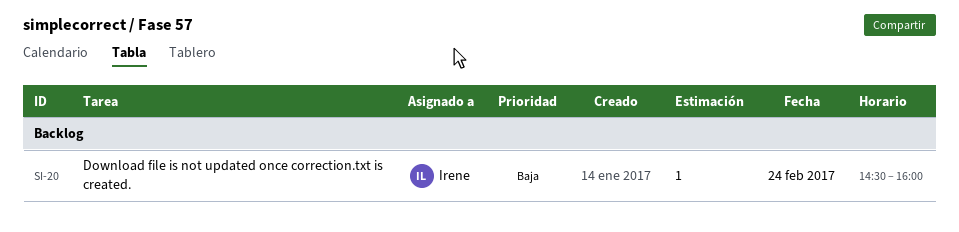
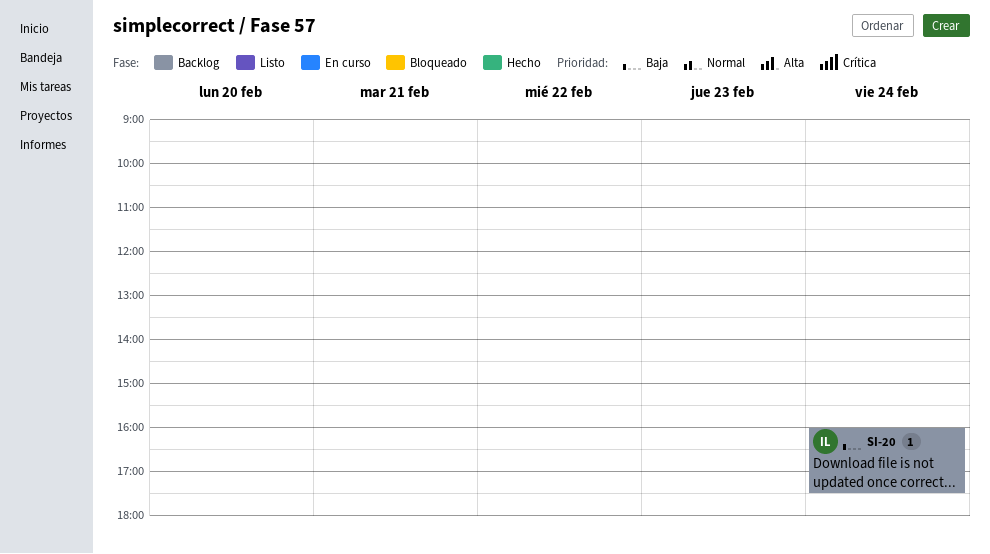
SI-20, begins: 14:30 -> 16:00
SI-20, ends: 16:00 -> 17:30

